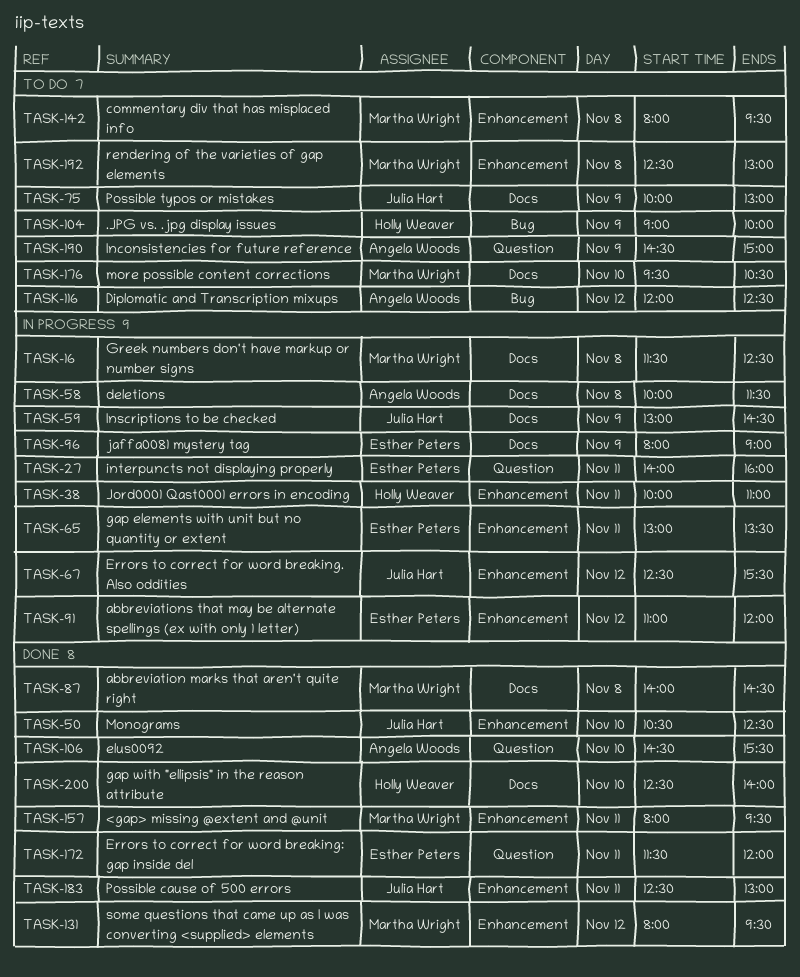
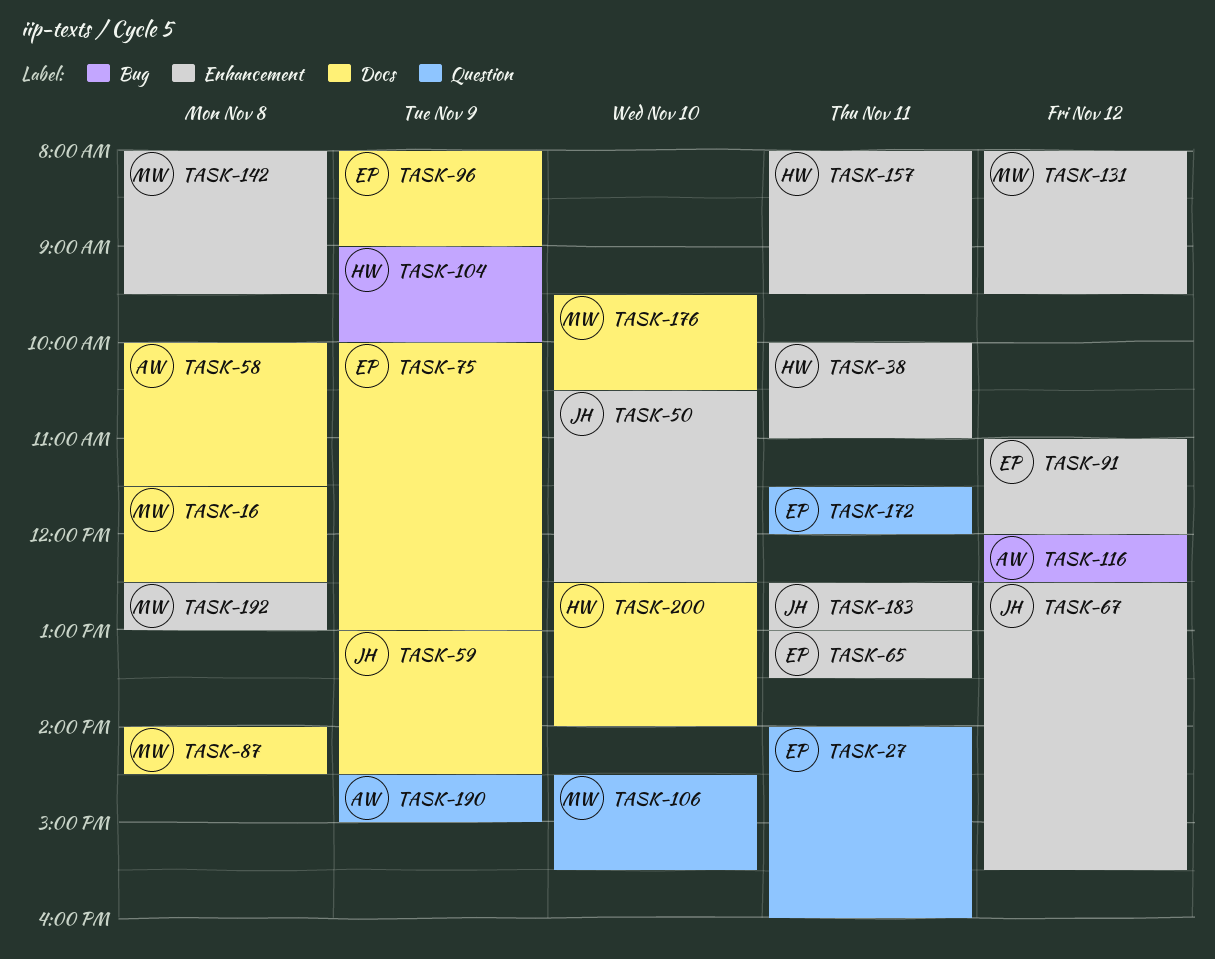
TASK-75, owner: Julia Hart -> Esther Peters
TASK-106, owner: Angela Woods -> Martha Wright
TASK-157, owner: Martha Wright -> Holly Weaver

